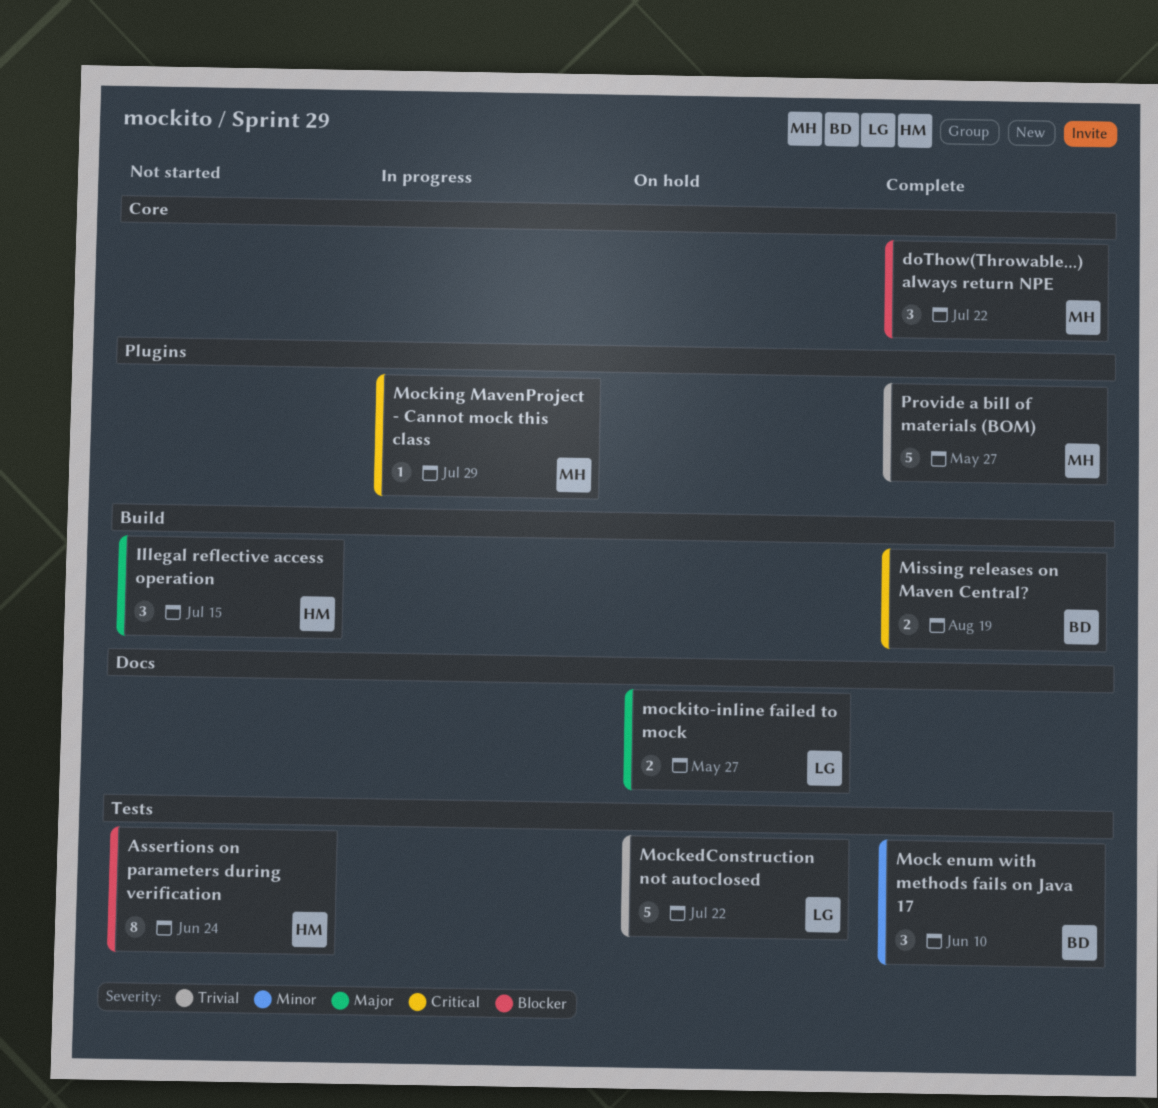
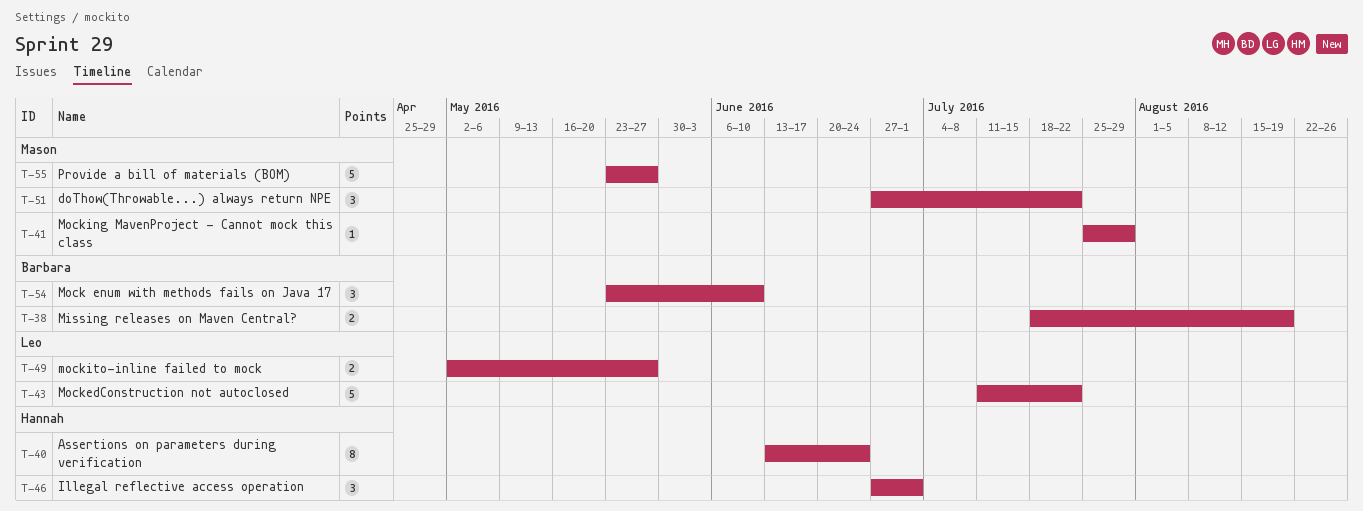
Illegal reflective access operation, due: Jul 15 -> Jul 1

